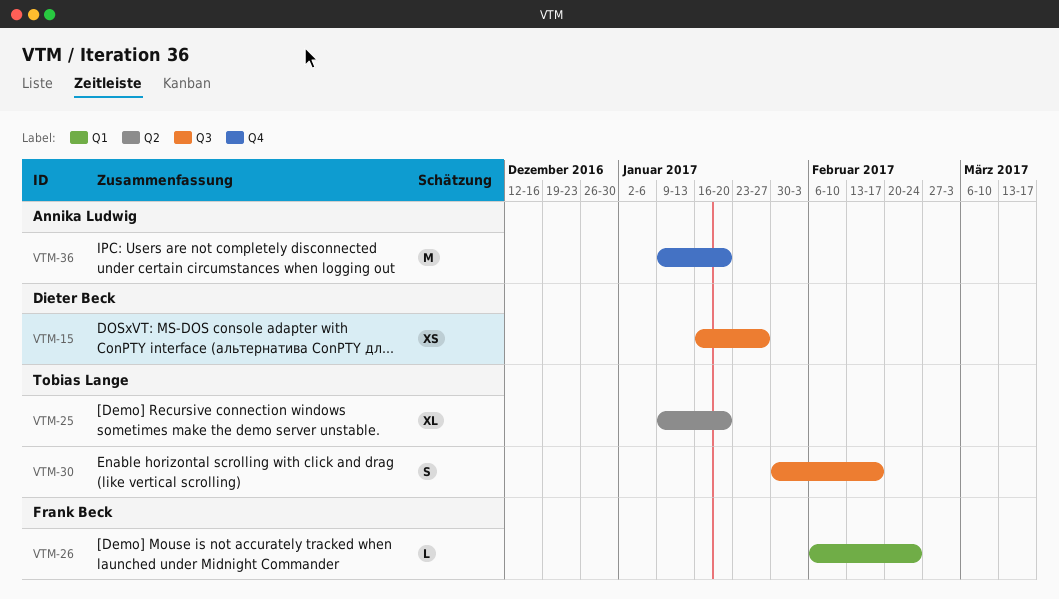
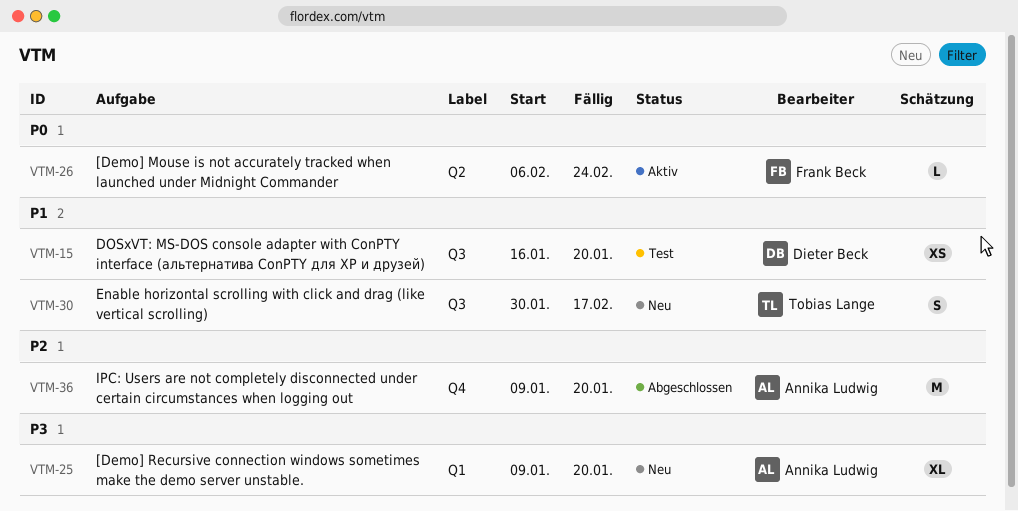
VTM-15, due: Jan 27 -> Jan 20
VTM-25, owner: Tobias Lange -> Annika Ludwig
VTM-25, label: Q2 -> Q1
VTM-26, label: Q1 -> Q2

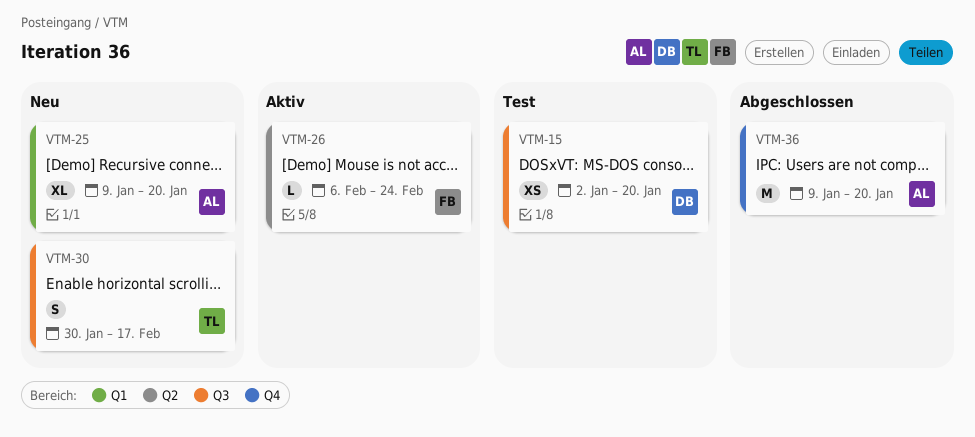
VTM-15, start: Jan 16 -> Jan 2

